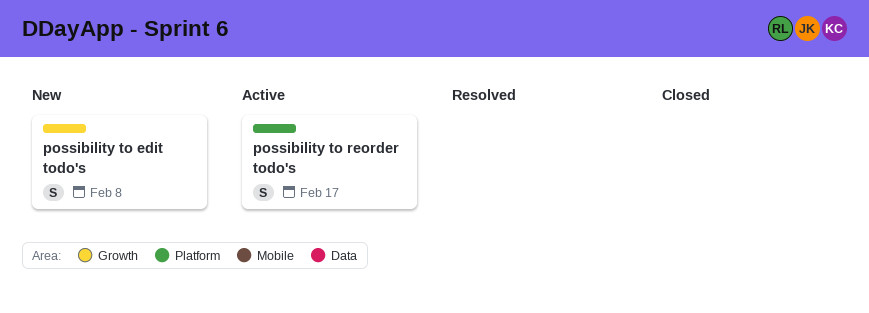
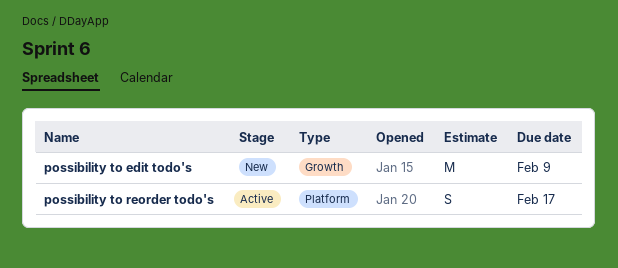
possibility to edit todo's, estimate: S -> M
possibility to edit todo's, due: Feb 8 -> Feb 9

